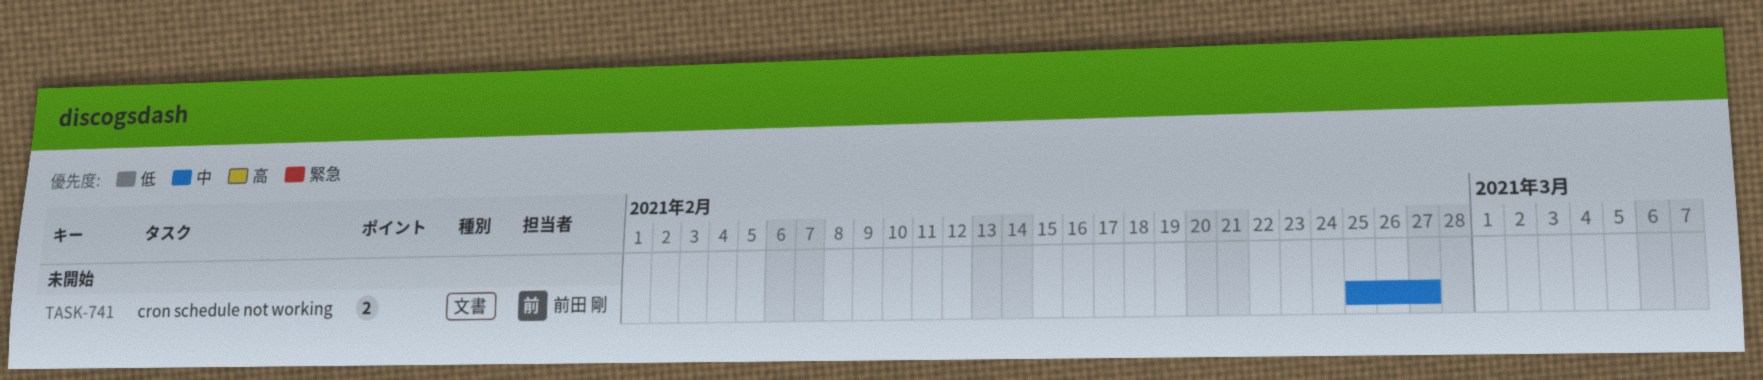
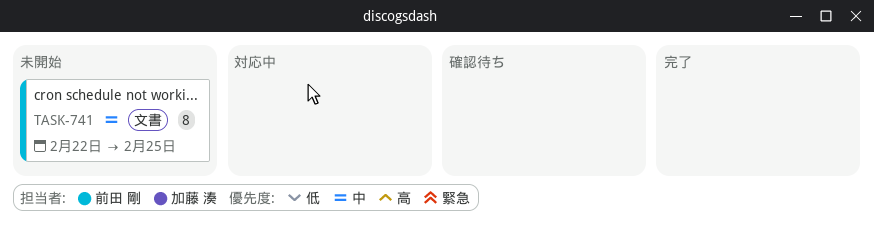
TASK-741, estimate: 2 -> 8
TASK-741, start: Feb 25 -> Feb 22
TASK-741, due: Feb 27 -> Feb 25

